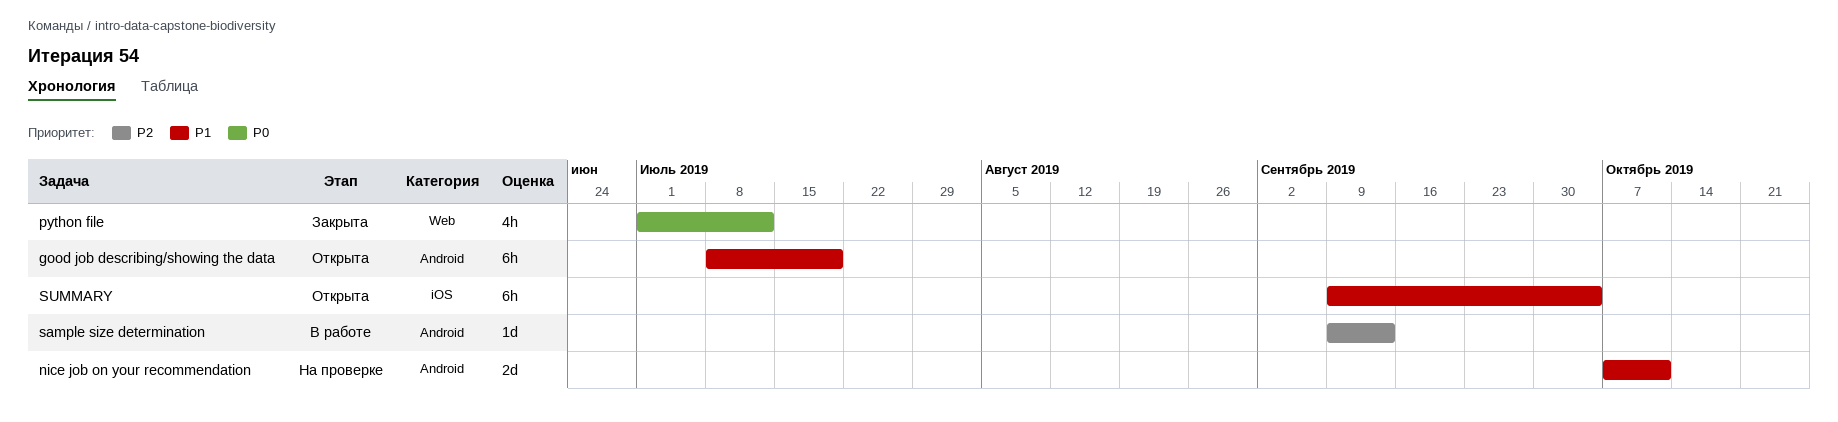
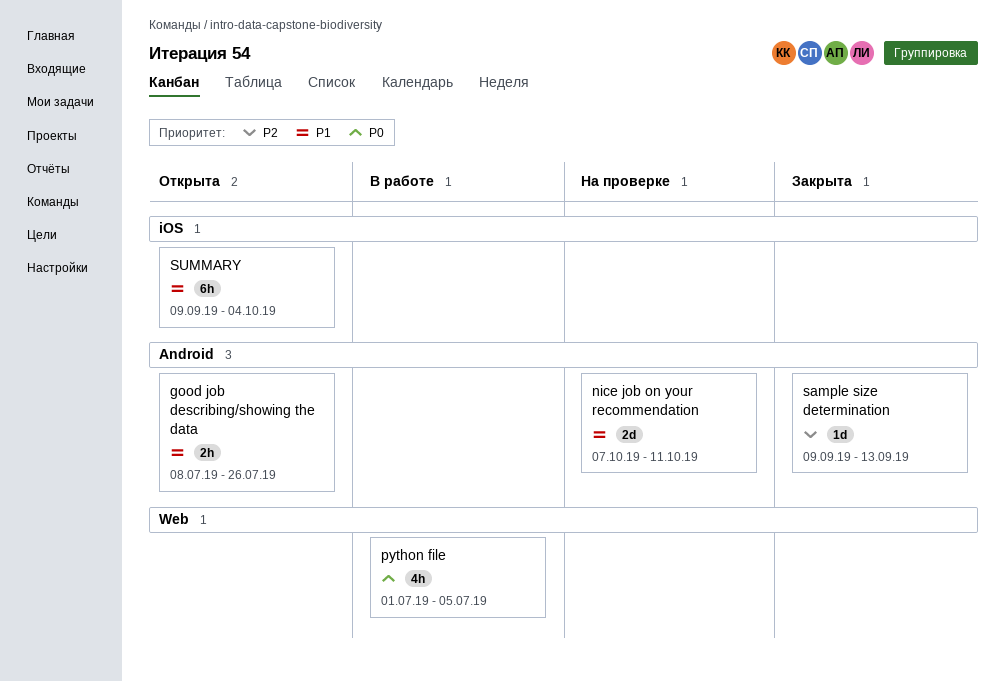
good job describing/showing the data, estimate: 6h -> 2h
good job describing/showing the data, due: Jul 19 -> Jul 26
python file, status: Закрыта -> В работе
python file, due: Jul 12 -> Jul 5
sample size determination, status: В работе -> Закрыта

